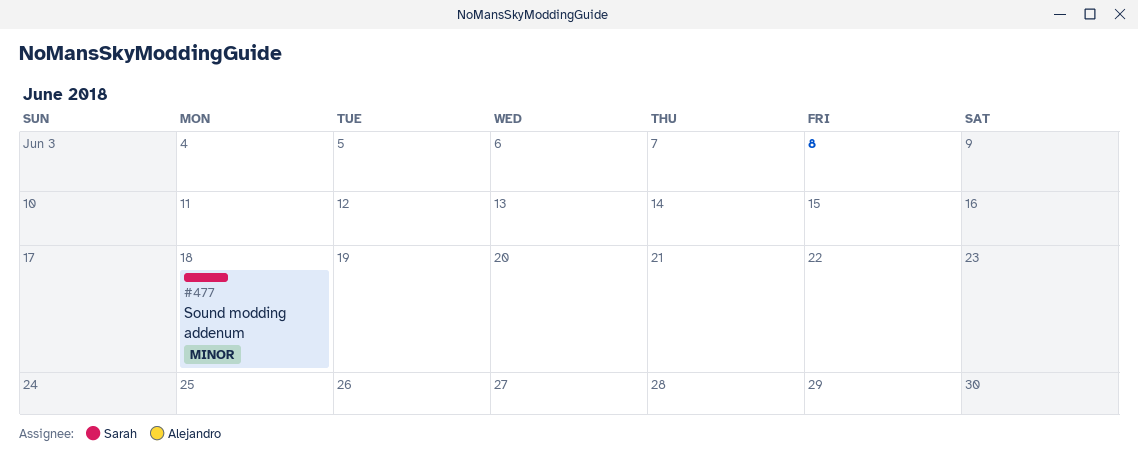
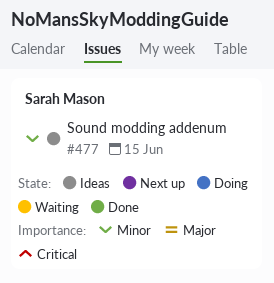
#477, due: Jun 18 -> Jun 15

